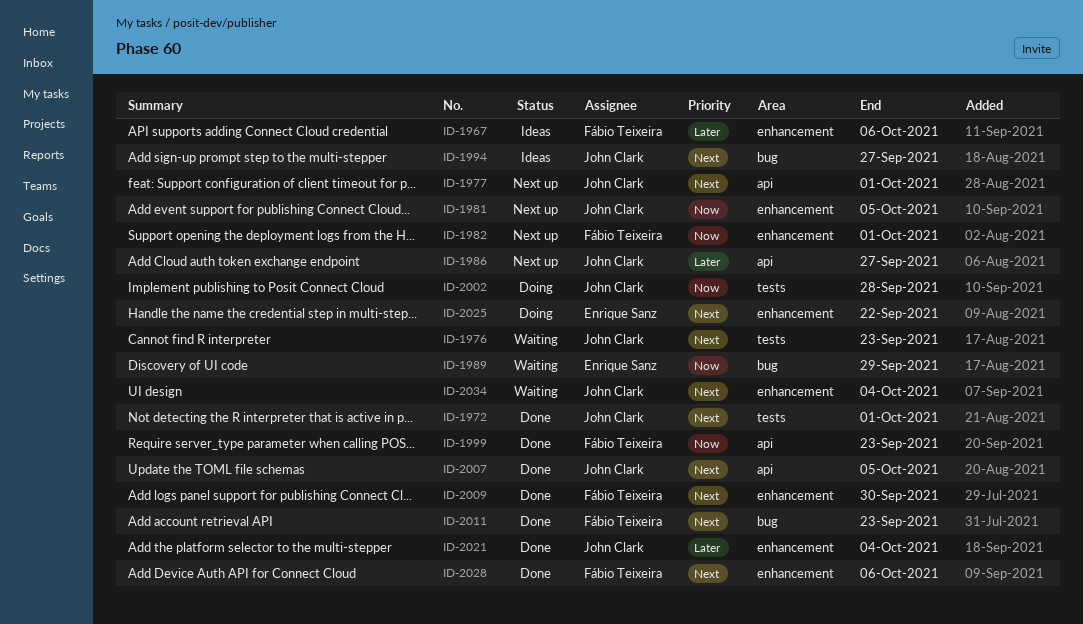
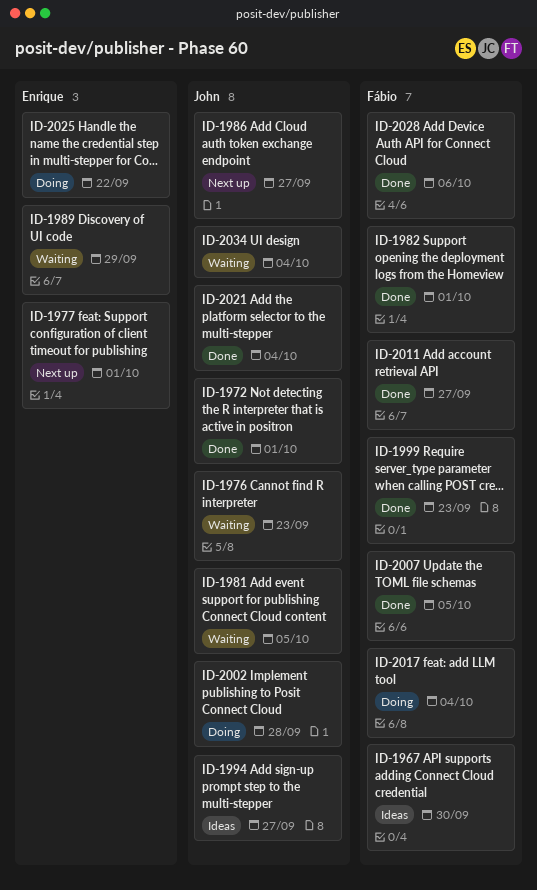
ID-1967, due: Oct 6 -> Sep 30
ID-1977, owner: John Clark -> Enrique Sanz
ID-1981, status: Next up -> Waiting
ID-1982, status: Next up -> Done
ID-2007, owner: John Clark -> Fábio Teixeira
ID-2009: present -> none
ID-2011, due: Sep 23 -> Sep 27
ID-2017: none -> present

